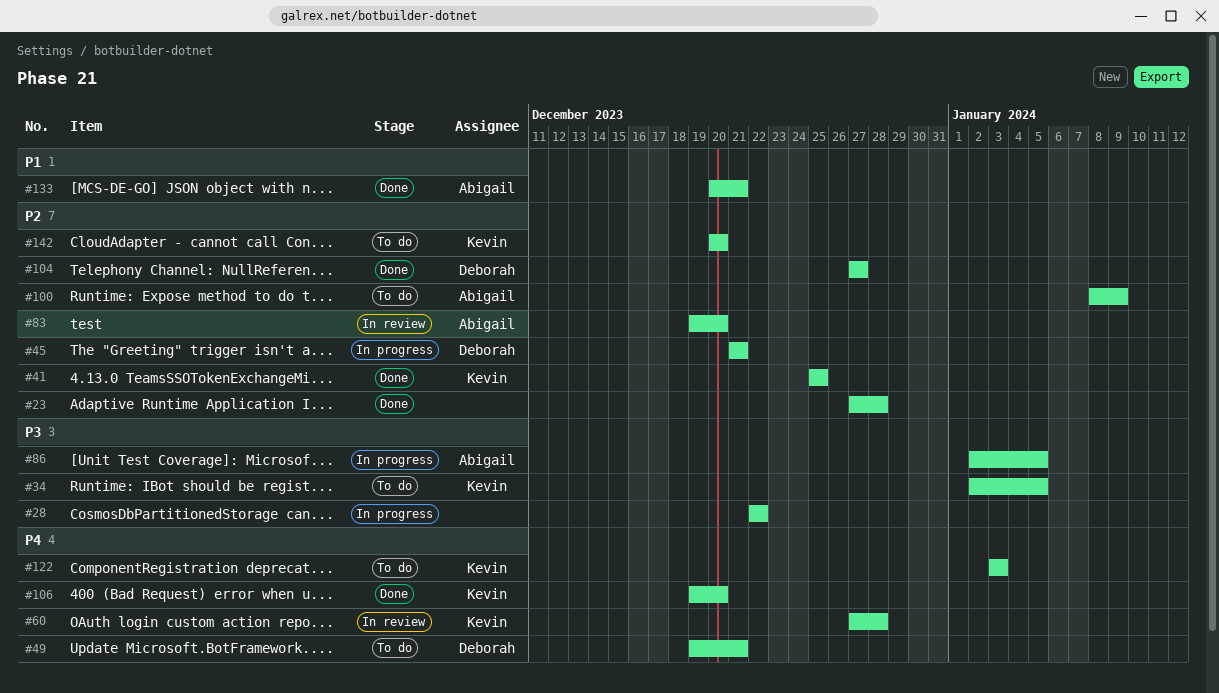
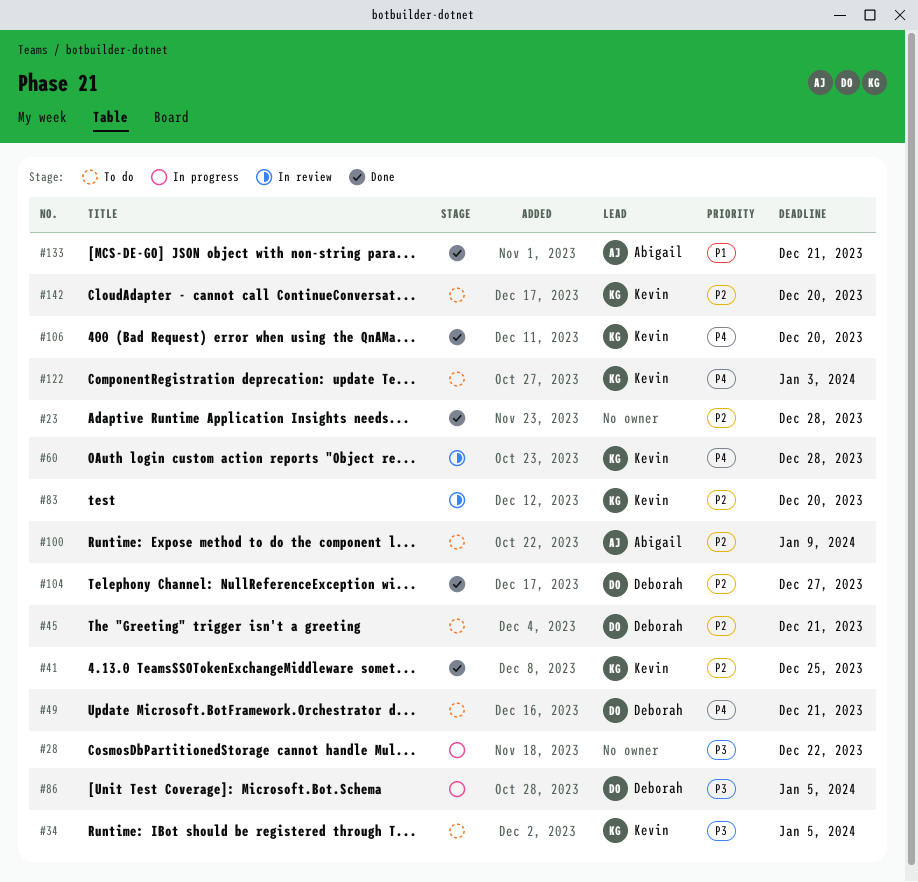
#45, status: In progress -> To do
#83, owner: Abigail -> Kevin
#86, owner: Abigail -> Deborah

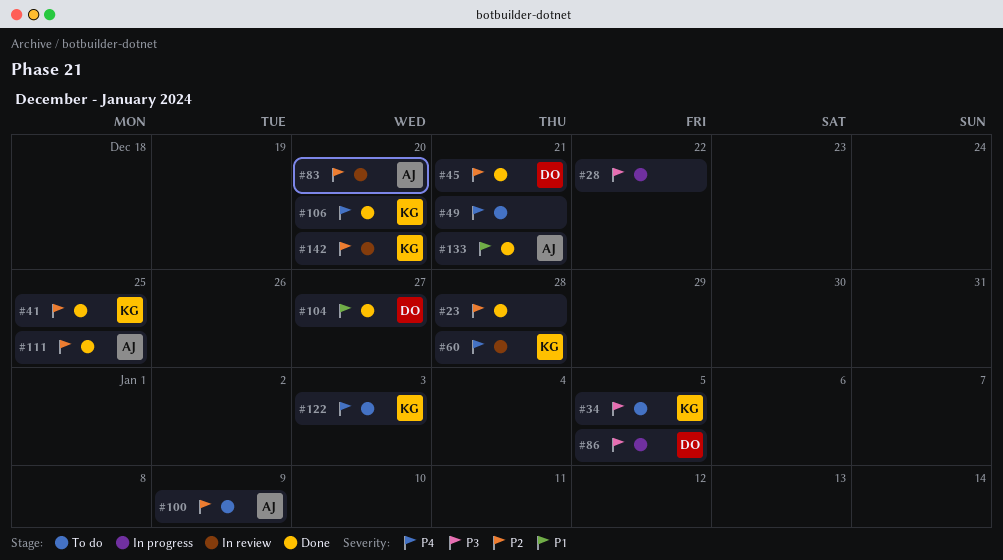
#45, status: To do -> Done
#49, owner: Deborah -> none
#83, owner: Kevin -> Abigail
#104, priority: P2 -> P1
#111: none -> present
#142, status: To do -> In review

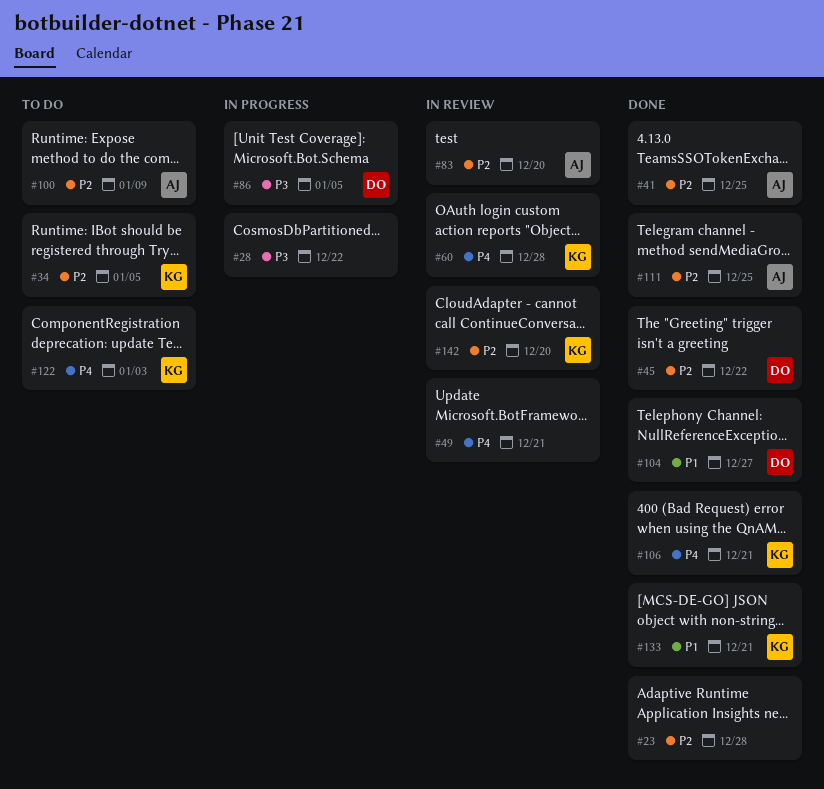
#34, priority: P3 -> P2
#41, owner: KG -> AJ
#45, due: Dec 21 -> Dec 22
#49, status: To do -> In review
#106, due: Dec 20 -> Dec 21
#133, owner: AJ -> KG

